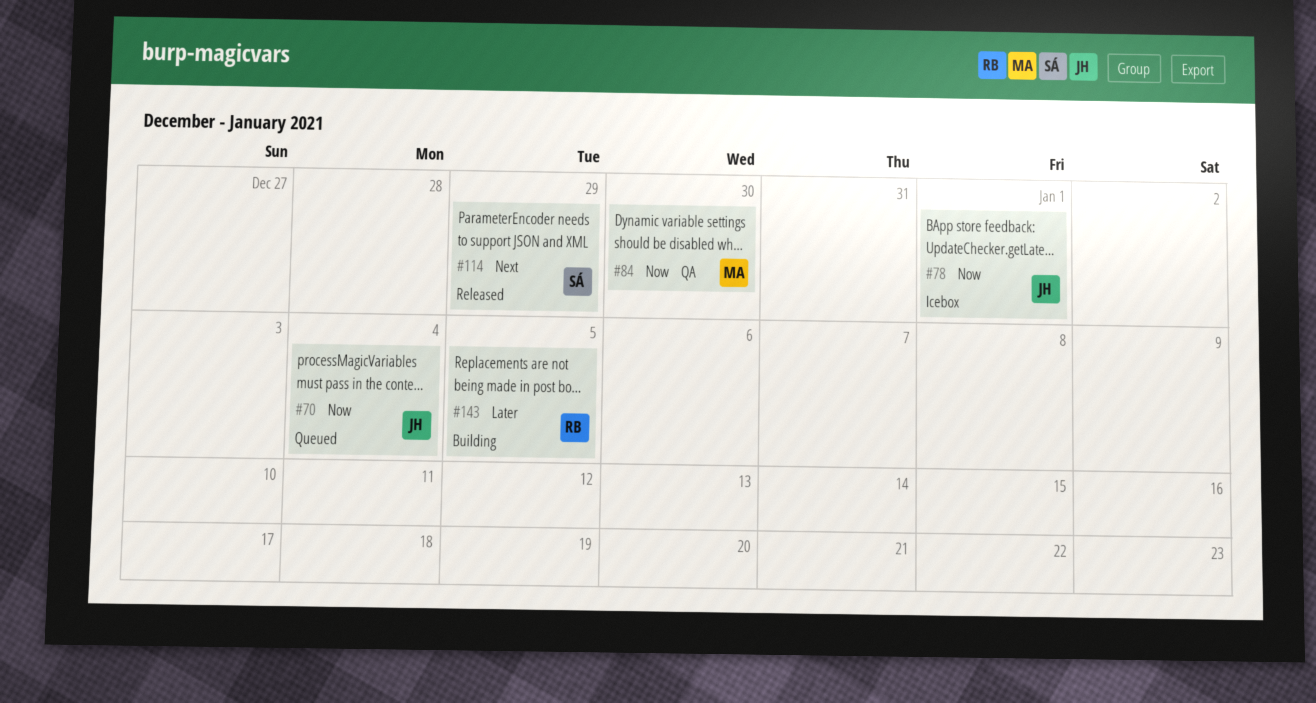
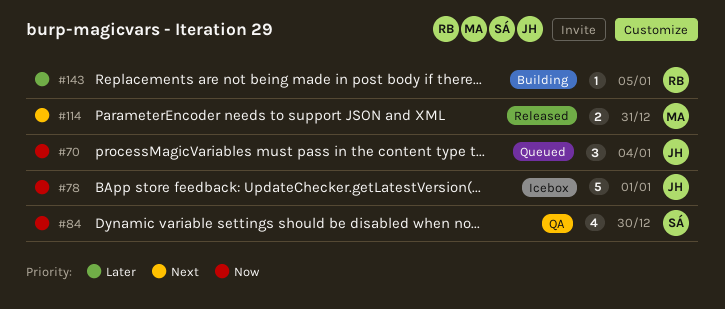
#84, owner: MA -> SÁ
#114, owner: SÁ -> MA
#114, due: Dec 29 -> Dec 31

